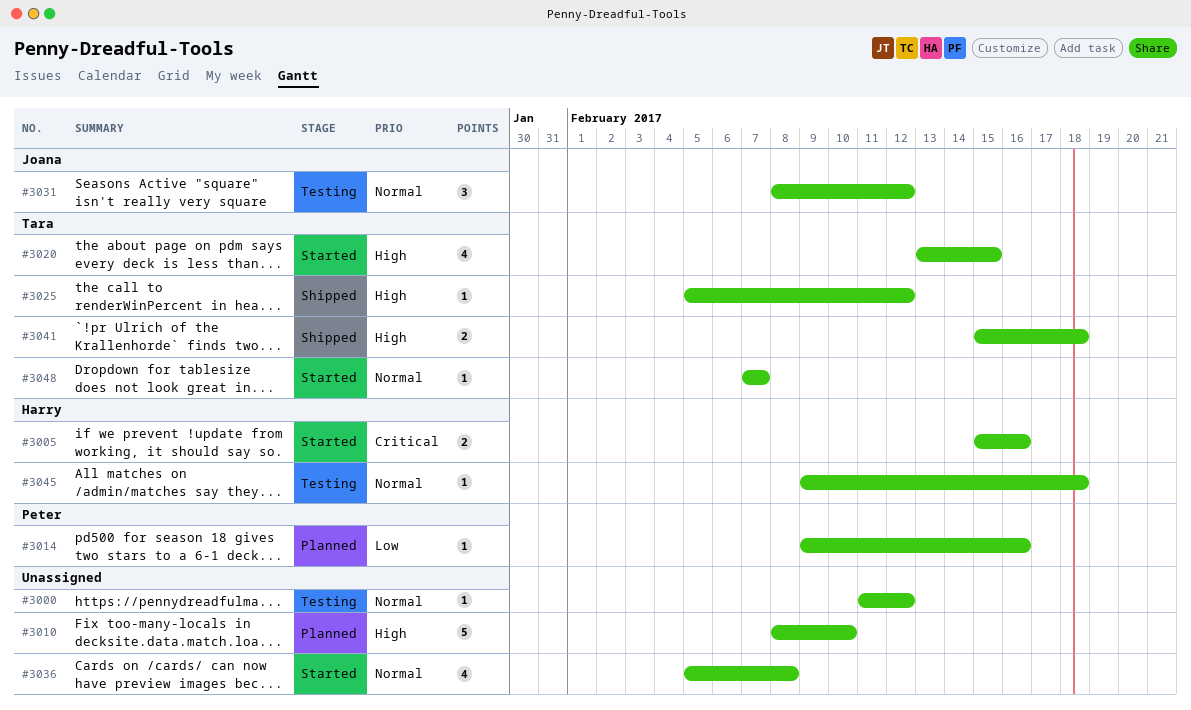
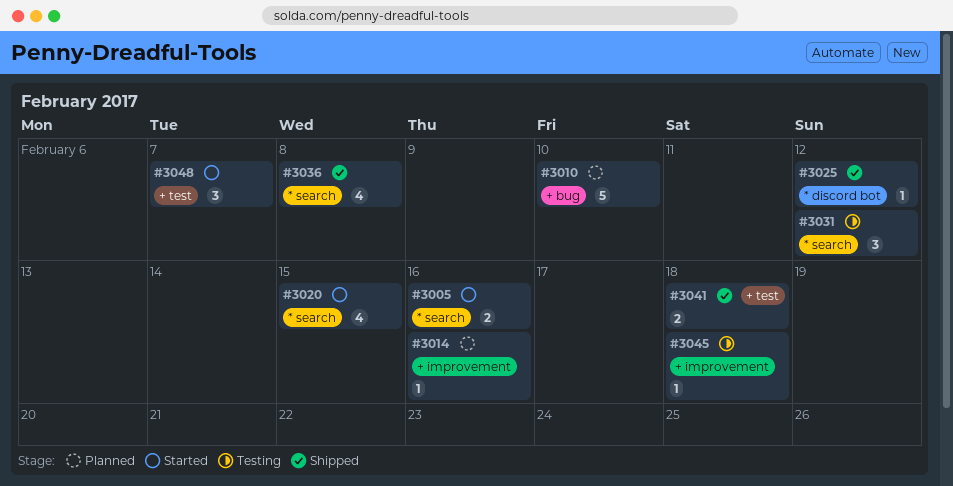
#3000: present -> none
#3036, status: Started -> Shipped
#3048, estimate: 1 -> 3

